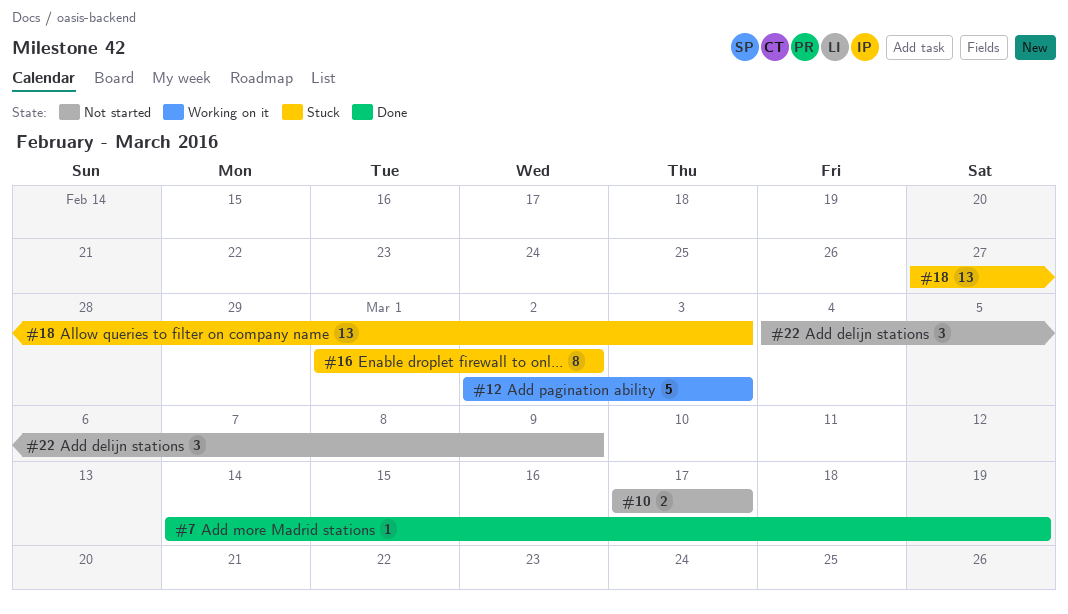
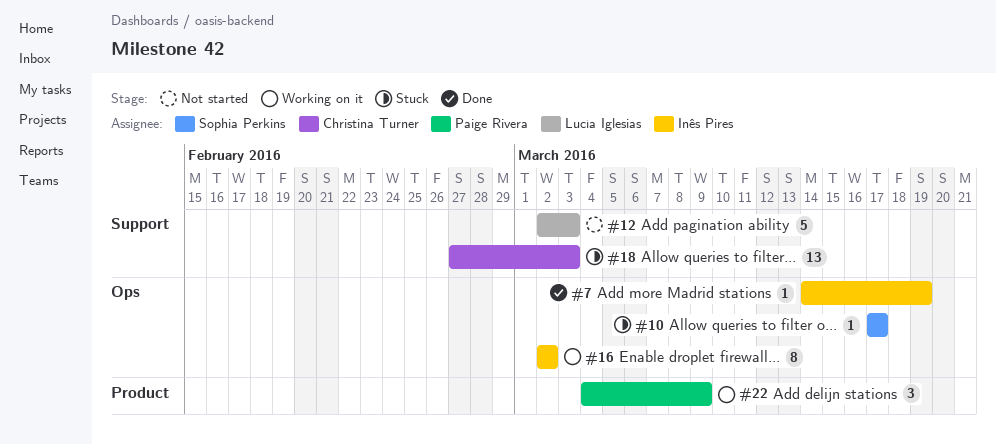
#10, status: Not started -> Stuck
#10, estimate: 2 -> 1
#12, status: Working on it -> Not started
#16, status: Stuck -> Working on it
#16, start: Mar 1 -> Mar 2
#22, status: Not started -> Working on it

